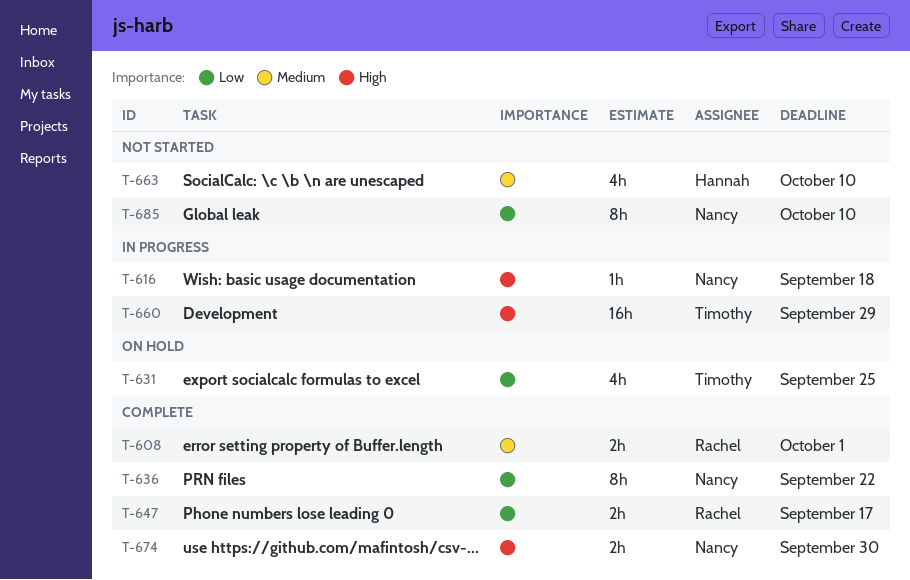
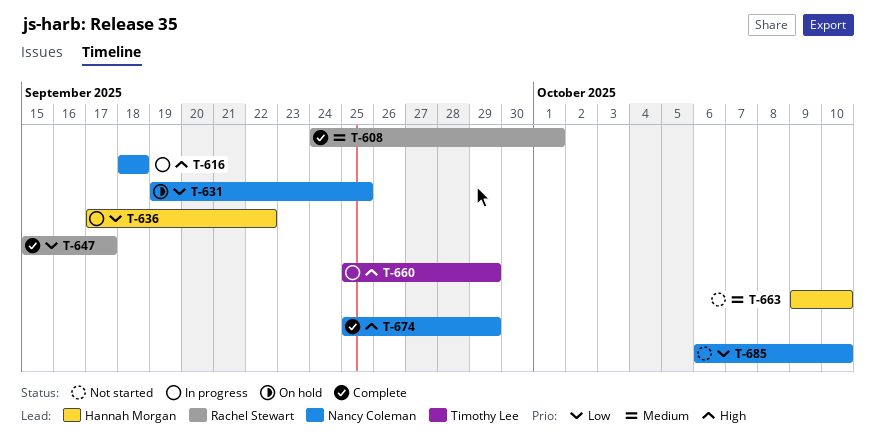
T-631, owner: Timothy Lee -> Nancy Coleman
T-636, status: Complete -> In progress
T-636, owner: Nancy Coleman -> Hannah Morgan
T-674, due: Sep 30 -> Sep 29

